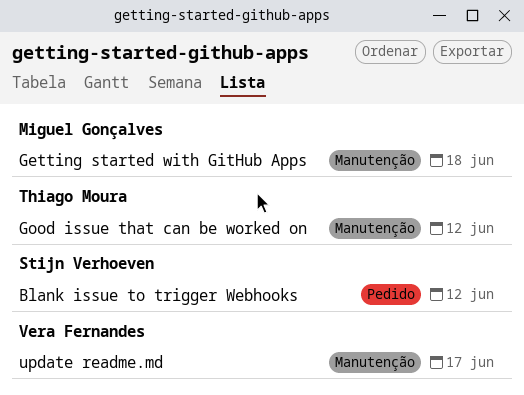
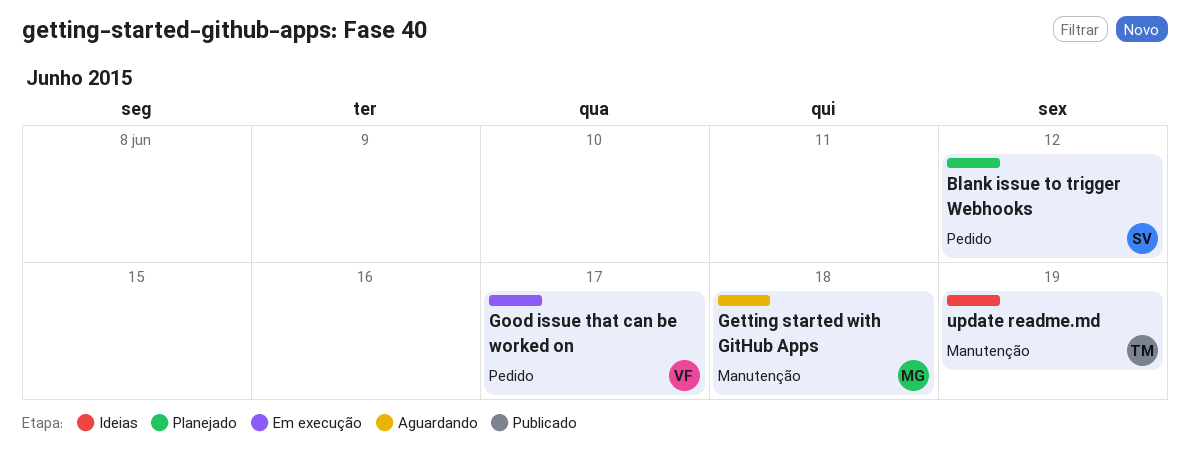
Good issue that can be worked on, owner: Thiago Moura -> Vera Fernandes
Good issue that can be worked on, label: Manutenção -> Pedido
Good issue that can be worked on, due: Jun 12 -> Jun 17
update readme.md, owner: Vera Fernandes -> Thiago Moura
update readme.md, due: Jun 17 -> Jun 19

